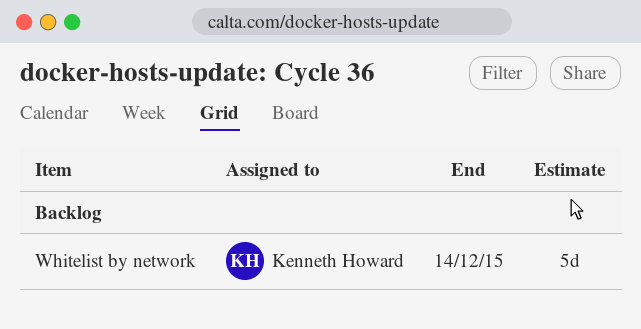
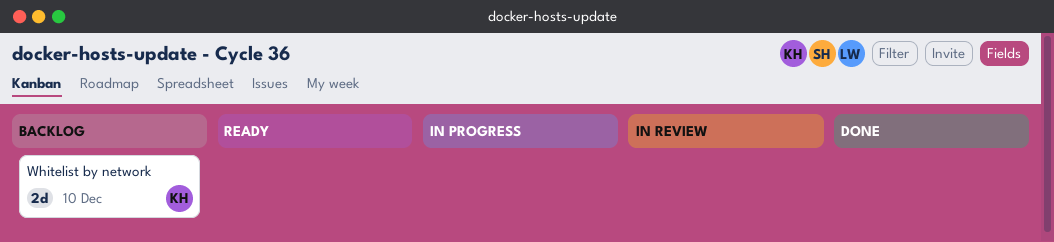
Whitelist by network, estimate: 5d -> 2d
Whitelist by network, due: Dec 14 -> Dec 10

